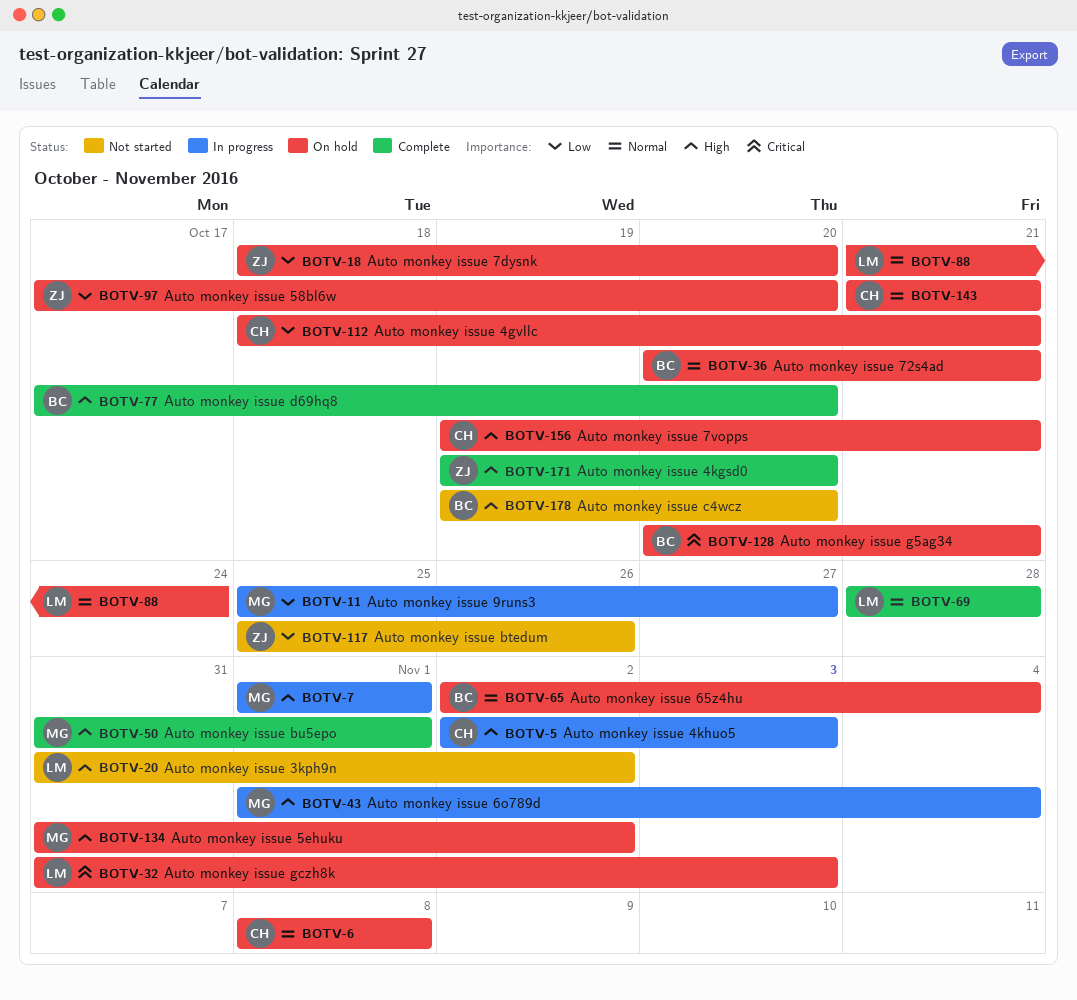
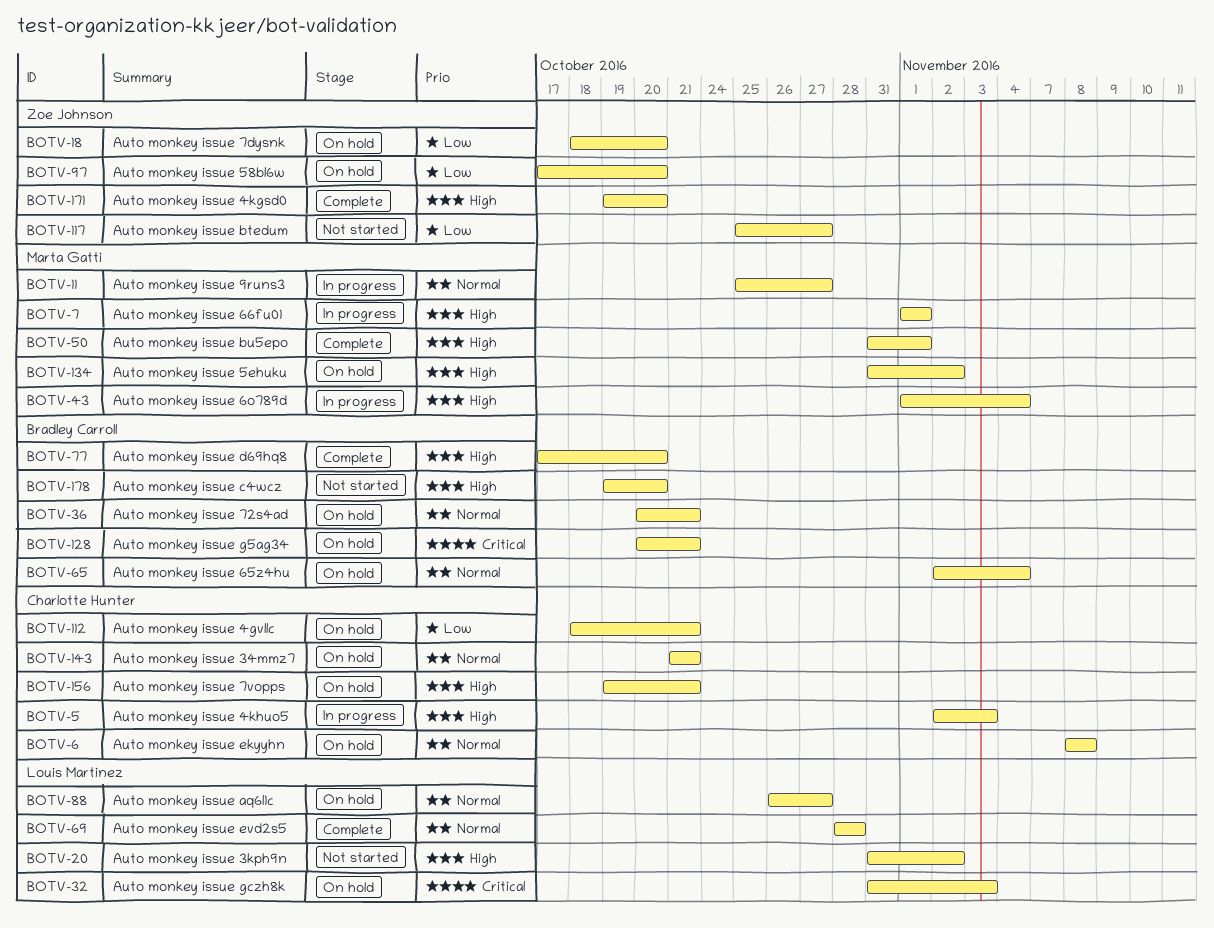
BOTV-11, priority: Low -> Normal
BOTV-88, start: Oct 21 -> Oct 26
BOTV-88, due: Oct 24 -> Oct 27
BOTV-117, due: Oct 26 -> Oct 27

